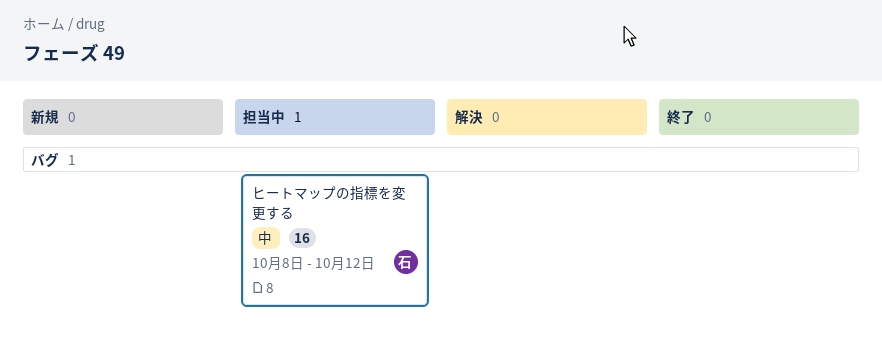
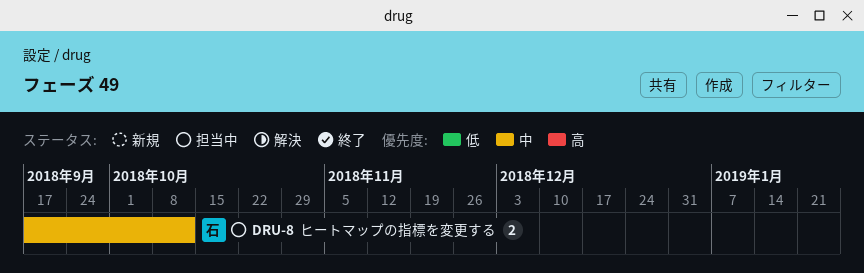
ヒートマップの指標を変更する, estimate: 16 -> 2
ヒートマップの指標を変更する, start: Oct 8 -> Sep 17

